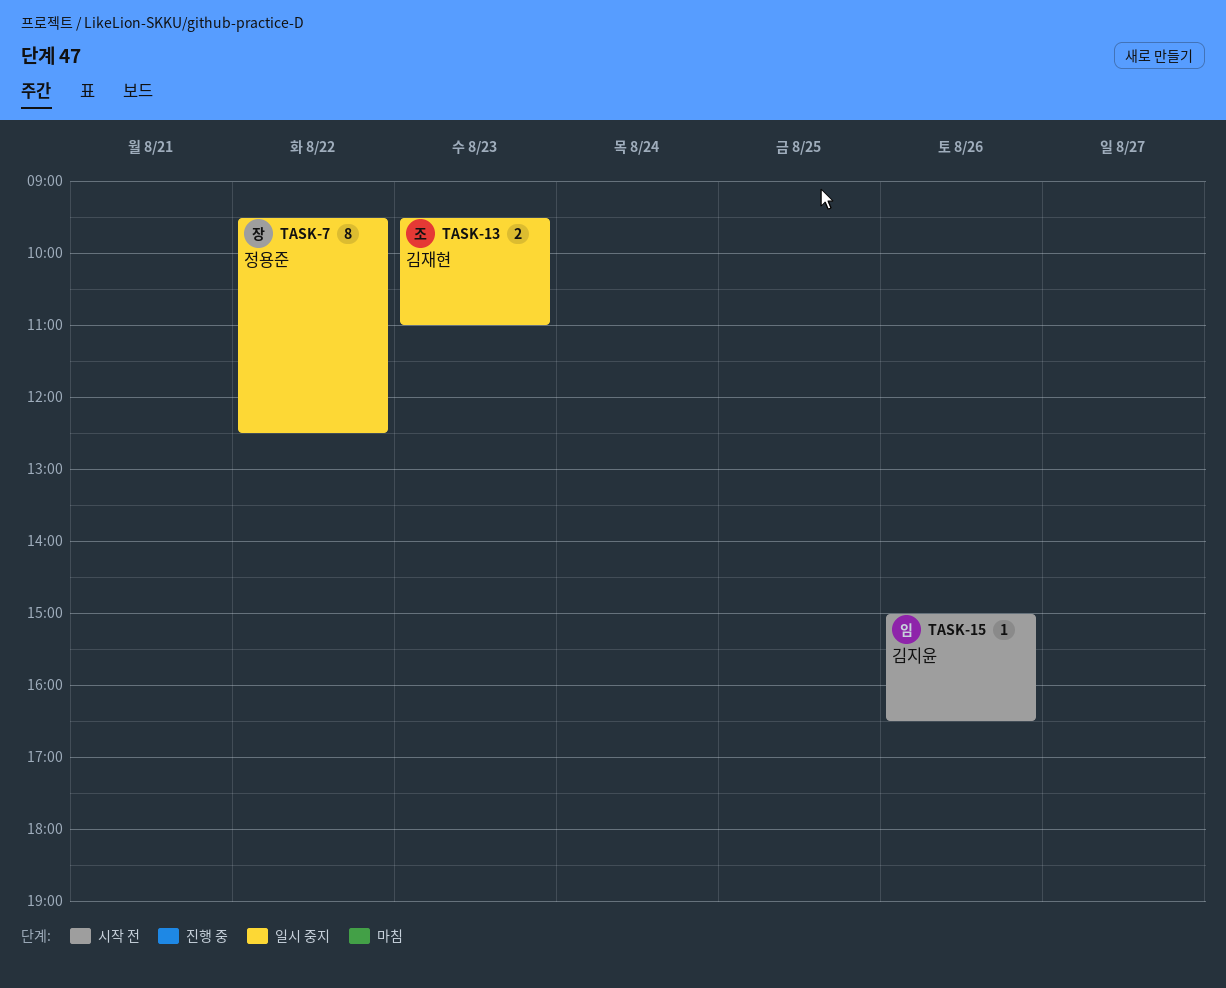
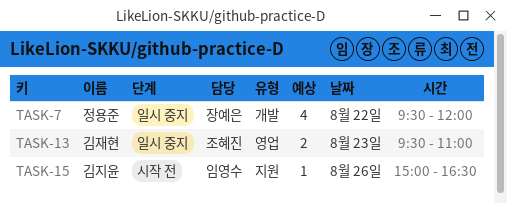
TASK-7, estimate: 8 -> 4
TASK-7, ends: 12:30 -> 12:00

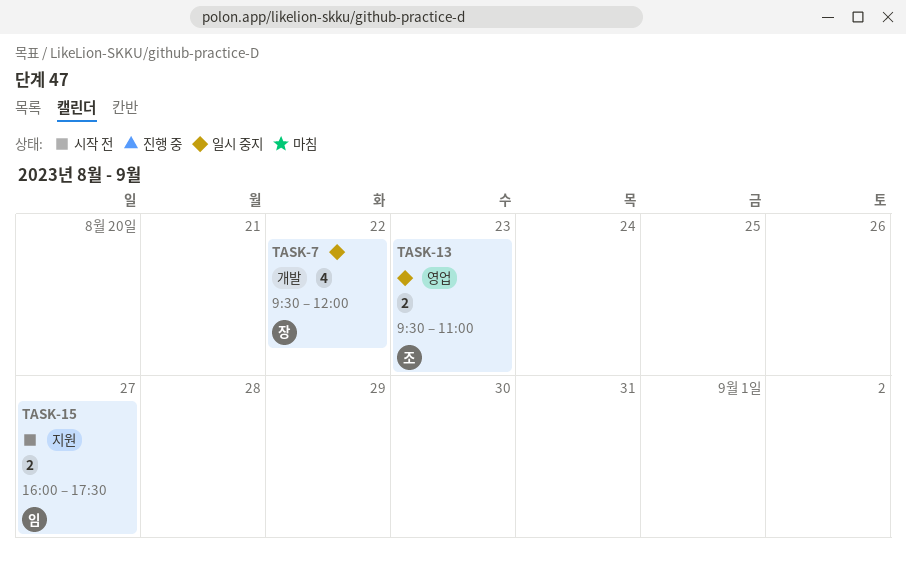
TASK-15, estimate: 1 -> 2
TASK-15, day: Aug 26 -> Aug 27
TASK-15, begins: 15:00 -> 16:00
TASK-15, ends: 16:30 -> 17:30

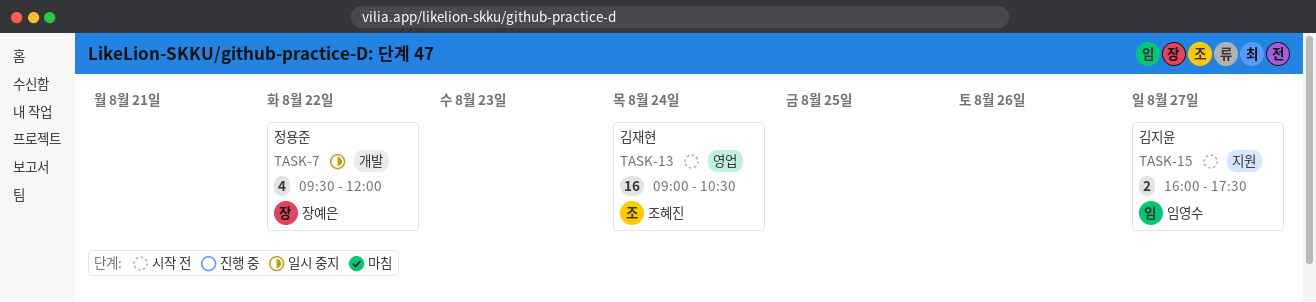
TASK-13, status: 일시 중지 -> 시작 전
TASK-13, estimate: 2 -> 16
TASK-13, day: Aug 23 -> Aug 24
TASK-13, begins: 09:30 -> 09:00
TASK-13, ends: 11:00 -> 10:30

